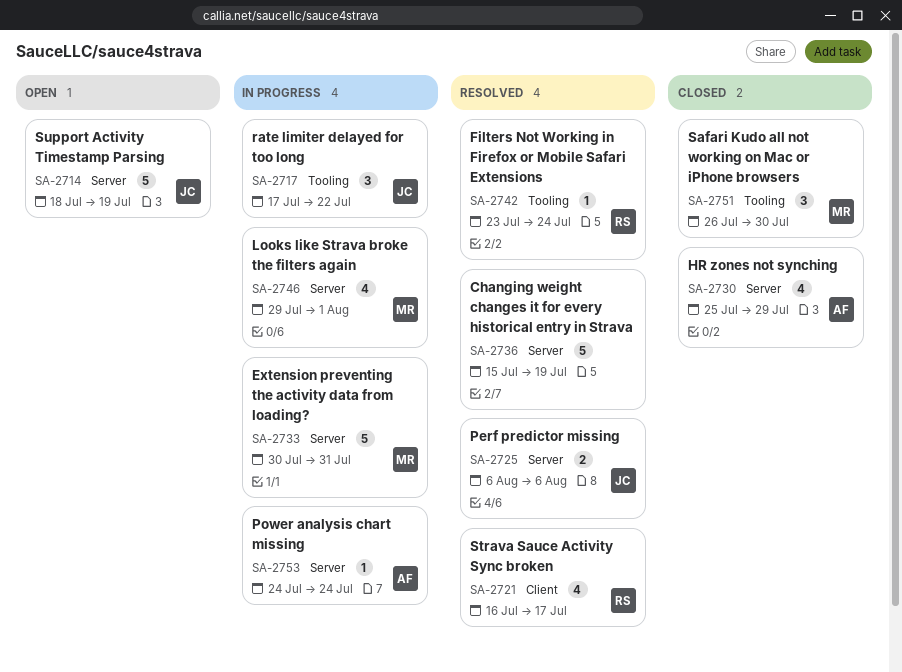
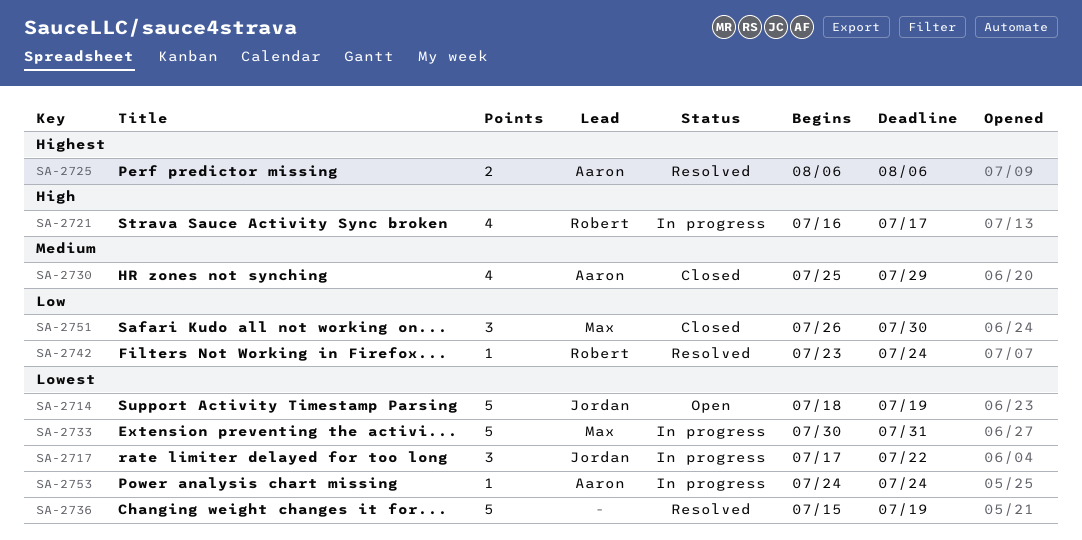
SA-2721, status: Resolved -> In progress
SA-2725, owner: Jordan -> Aaron
SA-2746: present -> none

